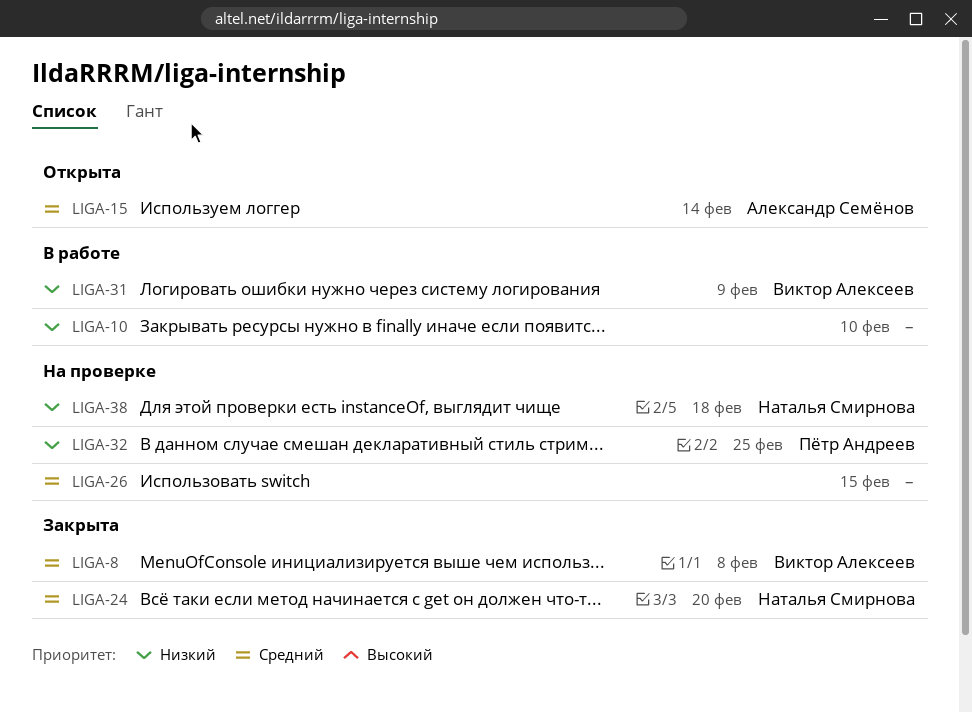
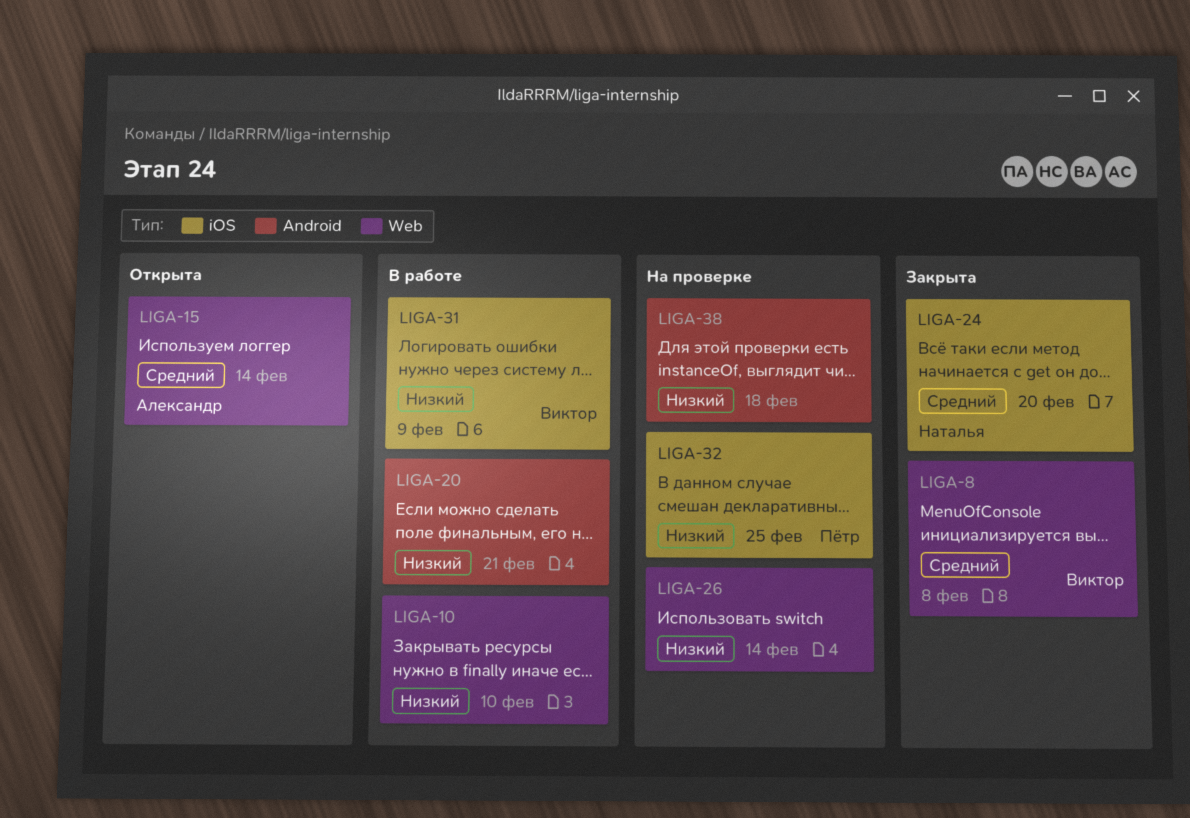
LIGA-20: none -> present
LIGA-26, priority: Средний -> Низкий
LIGA-26, due: Feb 15 -> Feb 14
LIGA-38, owner: Наталья Смирнова -> none

